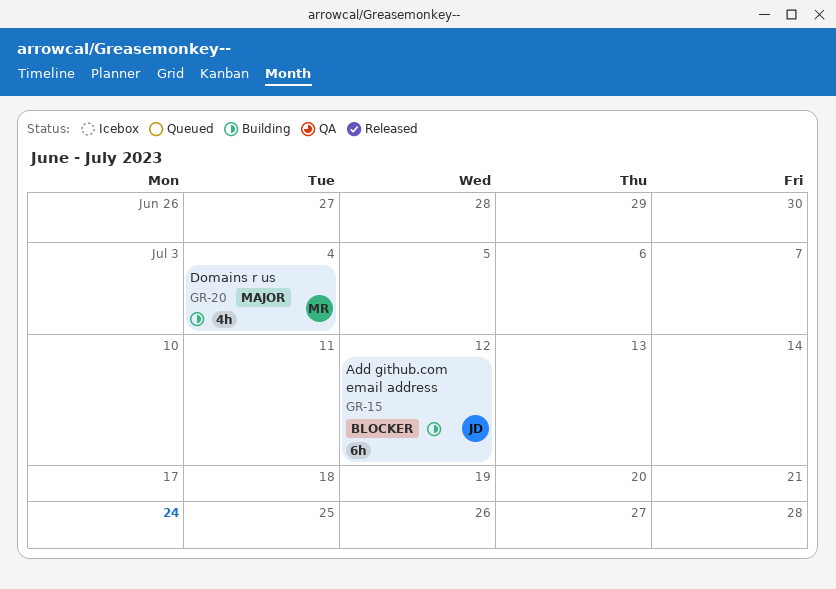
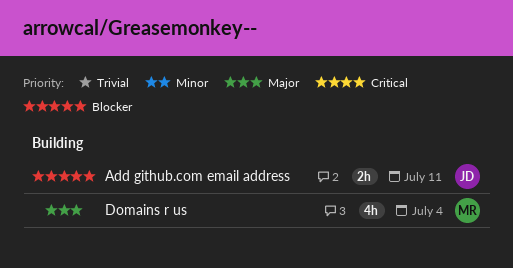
Add github.com email address, estimate: 6h -> 2h
Add github.com email address, due: Jul 12 -> Jul 11

